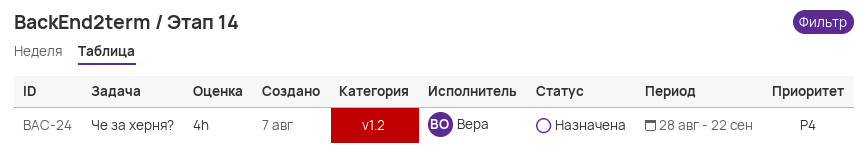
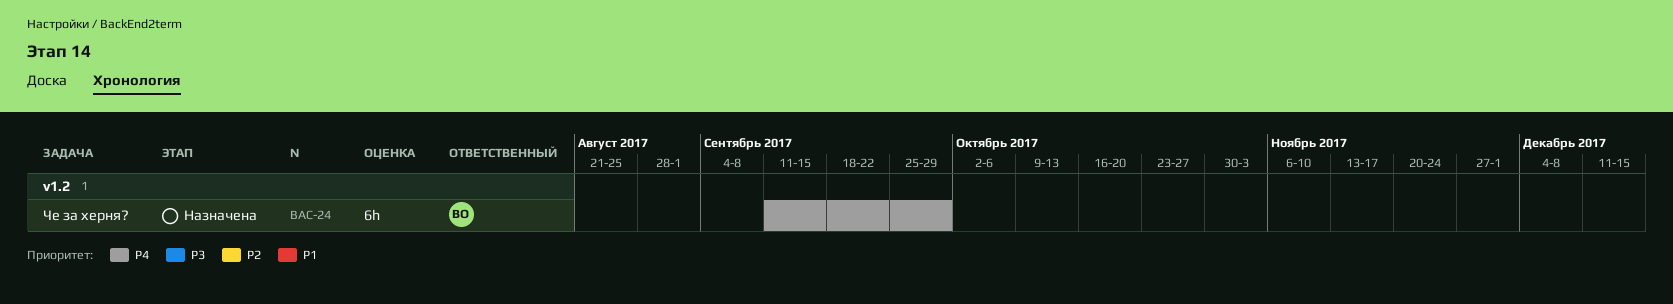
BAC-24, estimate: 4h -> 6h
BAC-24, start: Aug 28 -> Sep 11
BAC-24, due: Sep 22 -> Sep 29

